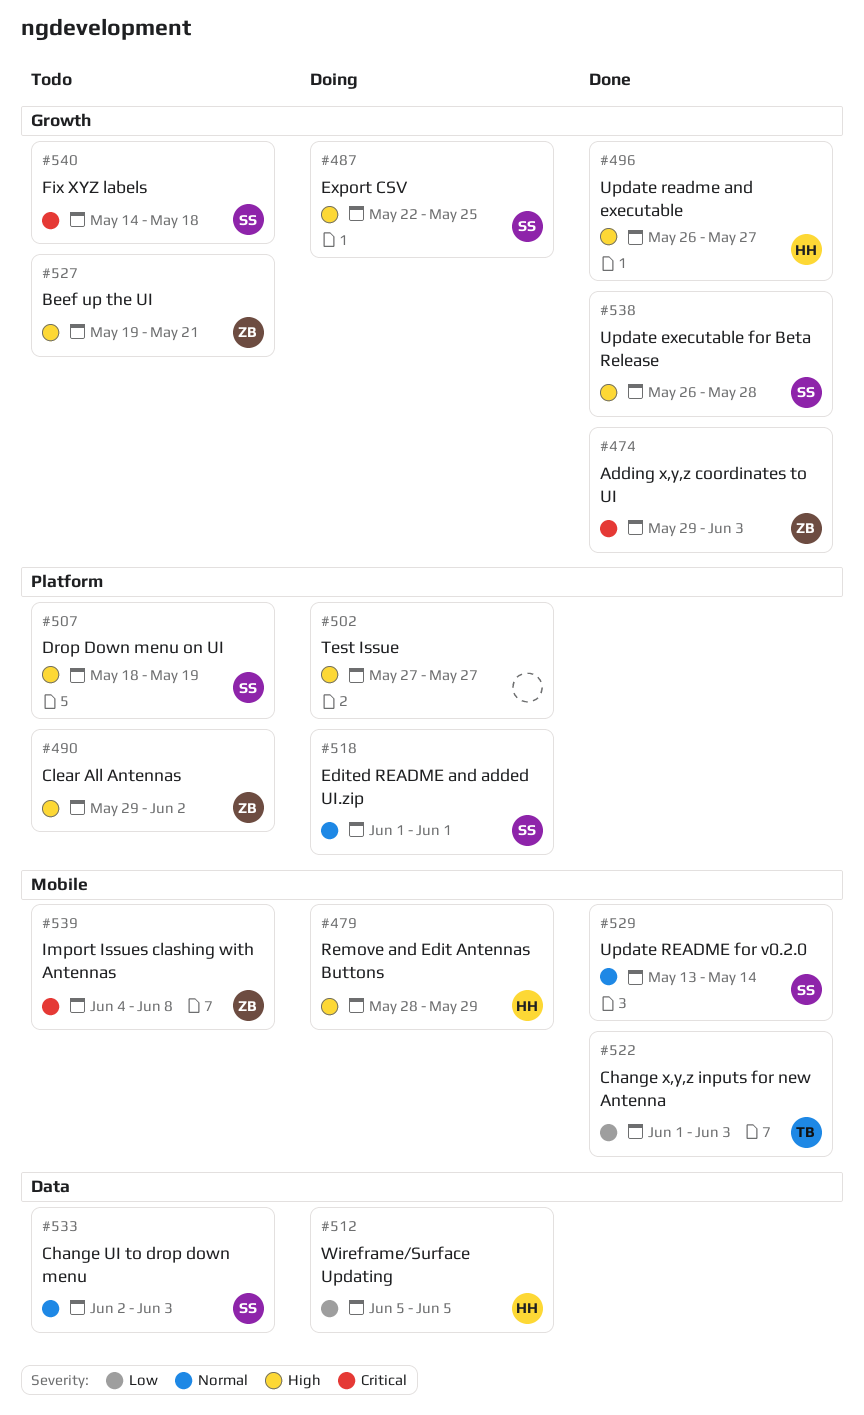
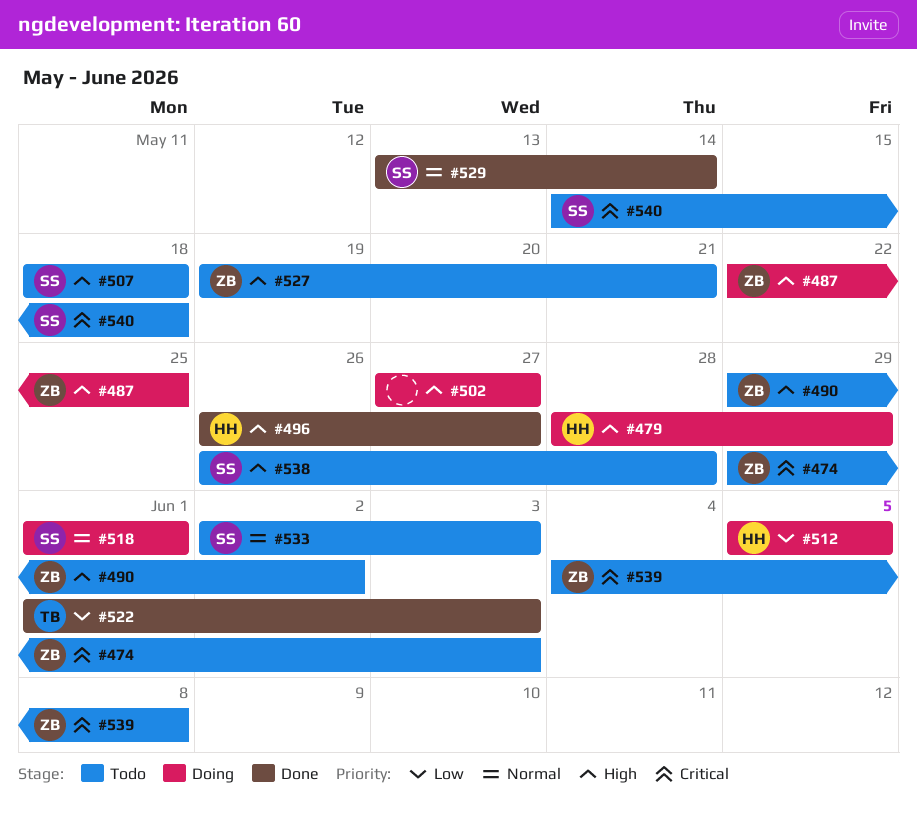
#474, status: Done -> Todo
#487, owner: SS -> ZB
#507, due: May 19 -> May 18
#538, status: Done -> Todo

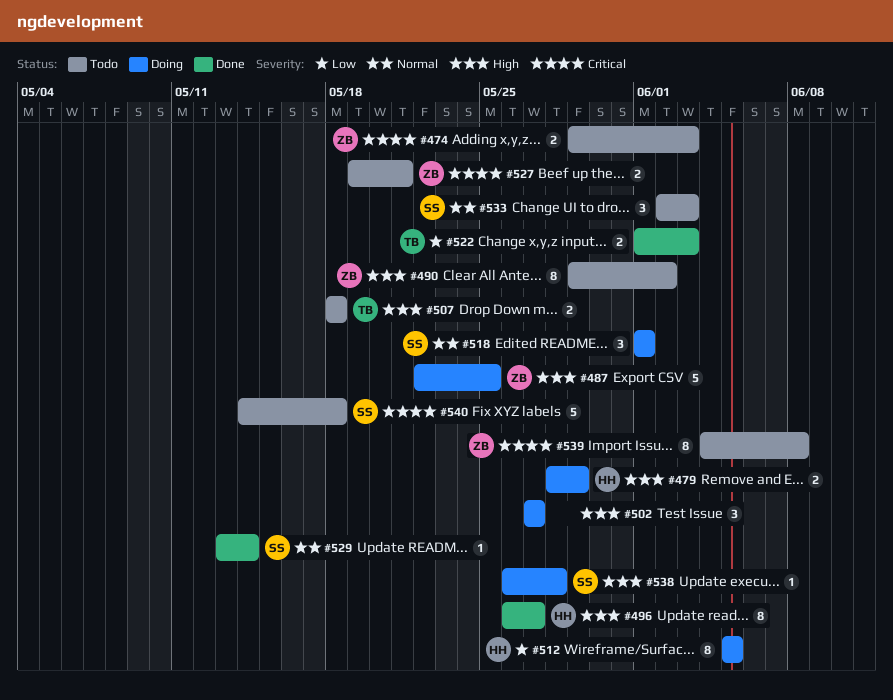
#507, owner: SS -> TB
#527, priority: High -> Critical
#538, status: Todo -> Doing

